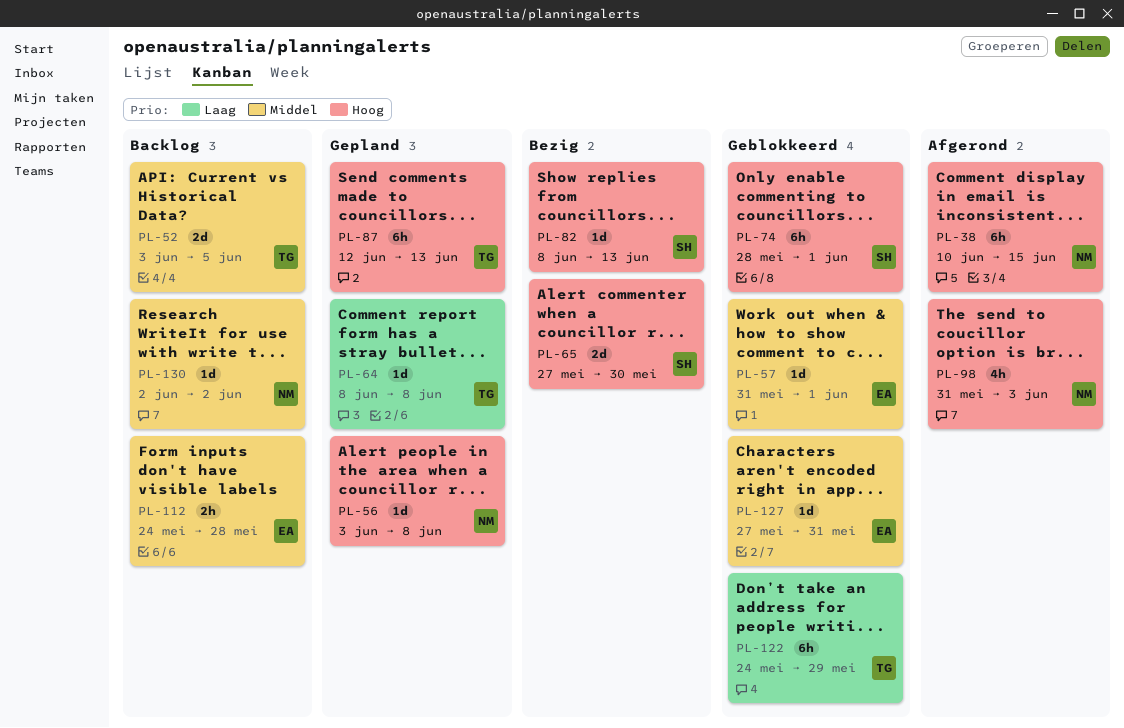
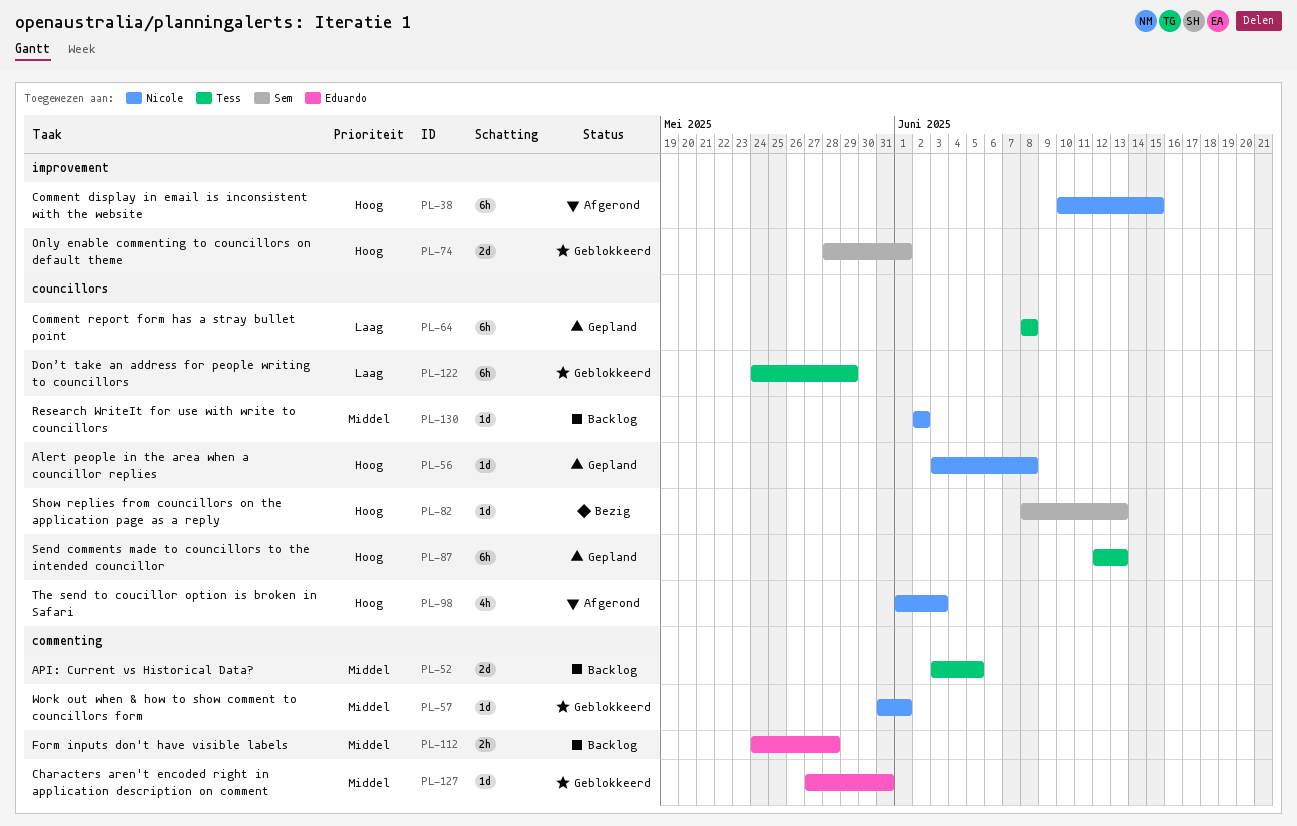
PL-57, owner: Eduardo -> Nicole
PL-64, estimate: 1d -> 6h
PL-65: present -> none
PL-74, estimate: 6h -> 2d
PL-98, start: May 31 -> Jun 1

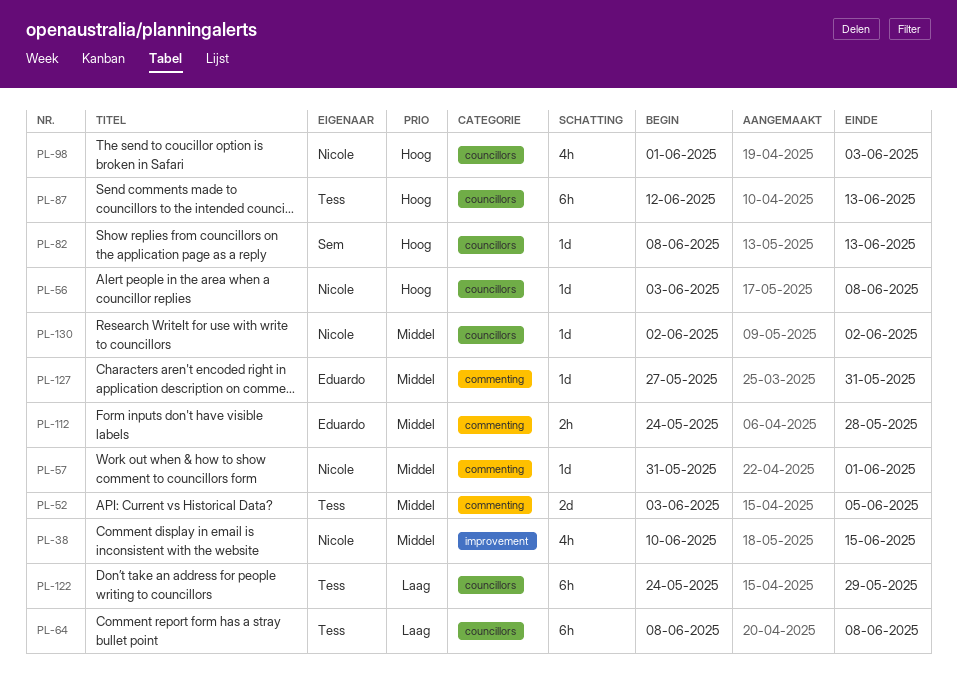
PL-38, priority: Hoog -> Middel
PL-38, estimate: 6h -> 4h
PL-74: present -> none

